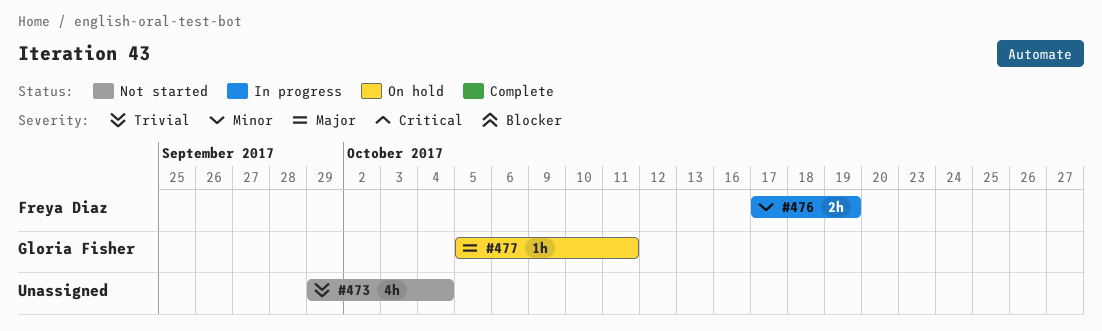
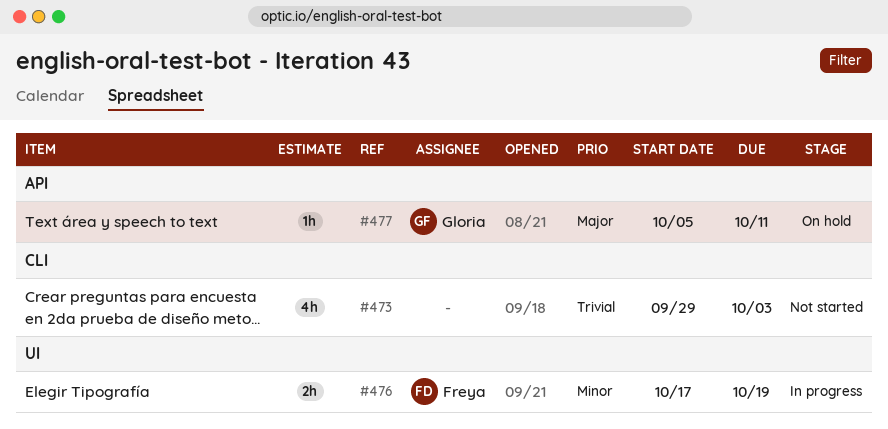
#473, due: Oct 4 -> Oct 3

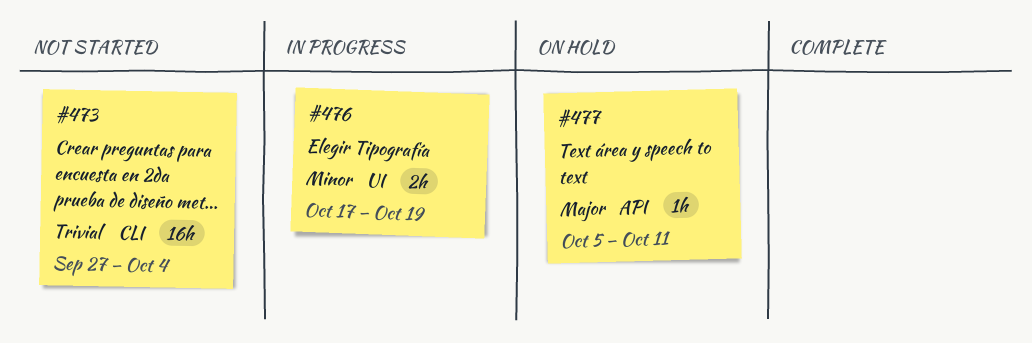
#473, estimate: 4h -> 16h
#473, start: Sep 29 -> Sep 27
#473, due: Oct 3 -> Oct 4

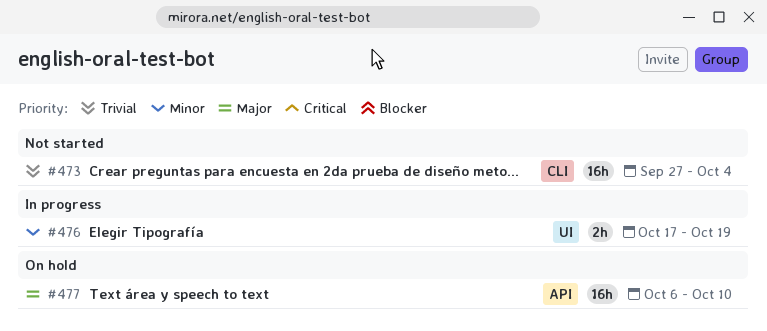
#477, estimate: 1h -> 16h
#477, start: Oct 5 -> Oct 6
#477, due: Oct 11 -> Oct 10

